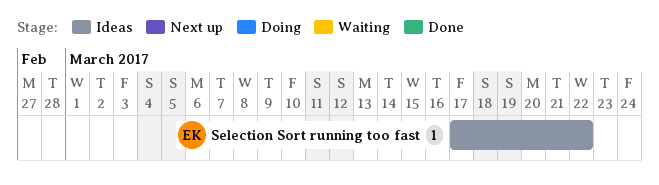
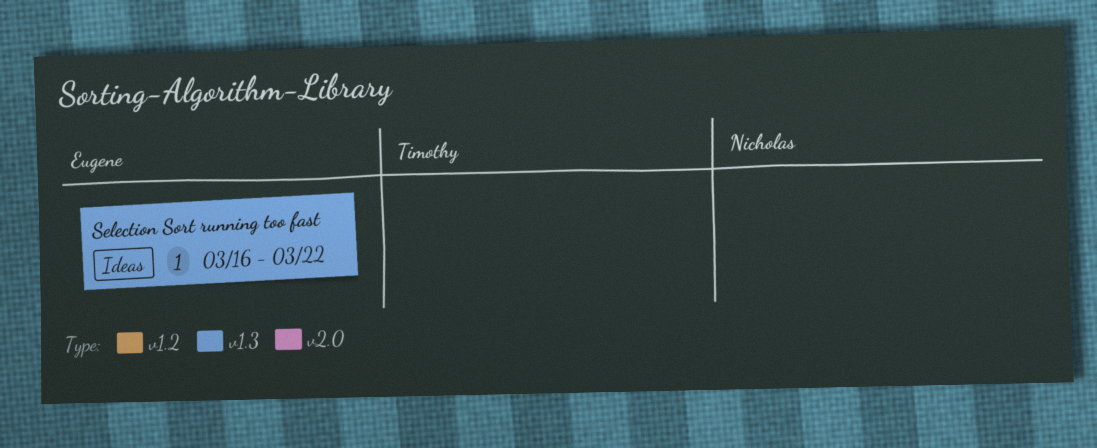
Selection Sort running too fast, start: Mar 17 -> Mar 16

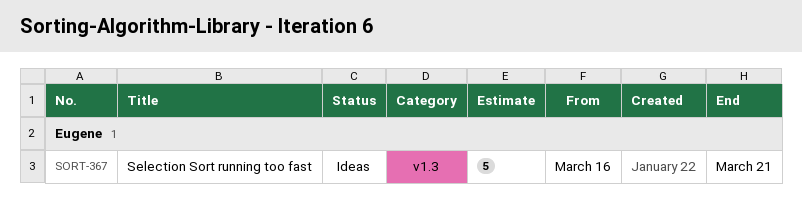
Selection Sort running too fast, estimate: 1 -> 5
Selection Sort running too fast, due: Mar 22 -> Mar 21

